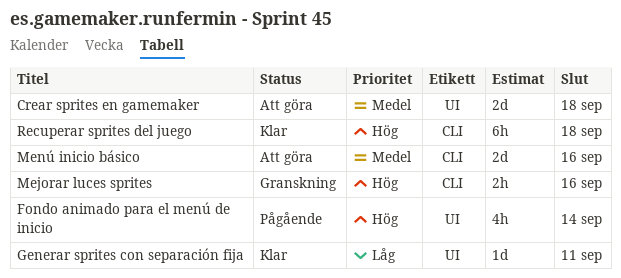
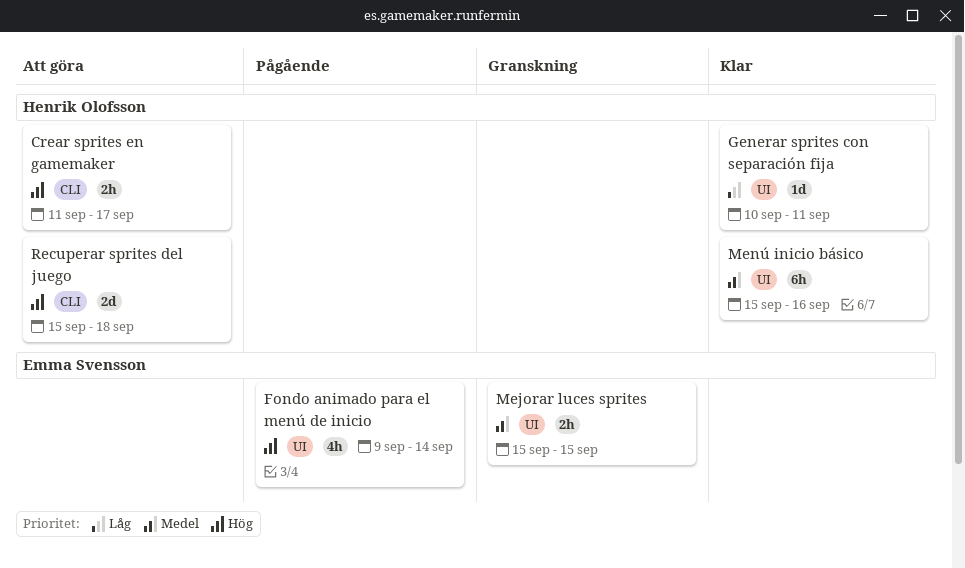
Crear sprites en gamemaker, priority: Medel -> Hög
Crear sprites en gamemaker, label: UI -> CLI
Crear sprites en gamemaker, estimate: 2d -> 2h
Crear sprites en gamemaker, due: Sep 18 -> Sep 17
Mejorar luces sprites, priority: Hög -> Medel
Mejorar luces sprites, label: CLI -> UI
Mejorar luces sprites, due: Sep 16 -> Sep 15
Menú inicio básico, status: Att göra -> Klar
Menú inicio básico, label: CLI -> UI
Menú inicio básico, estimate: 2d -> 6h
Recuperar sprites del juego, status: Klar -> Att göra
Recuperar sprites del juego, estimate: 6h -> 2d

